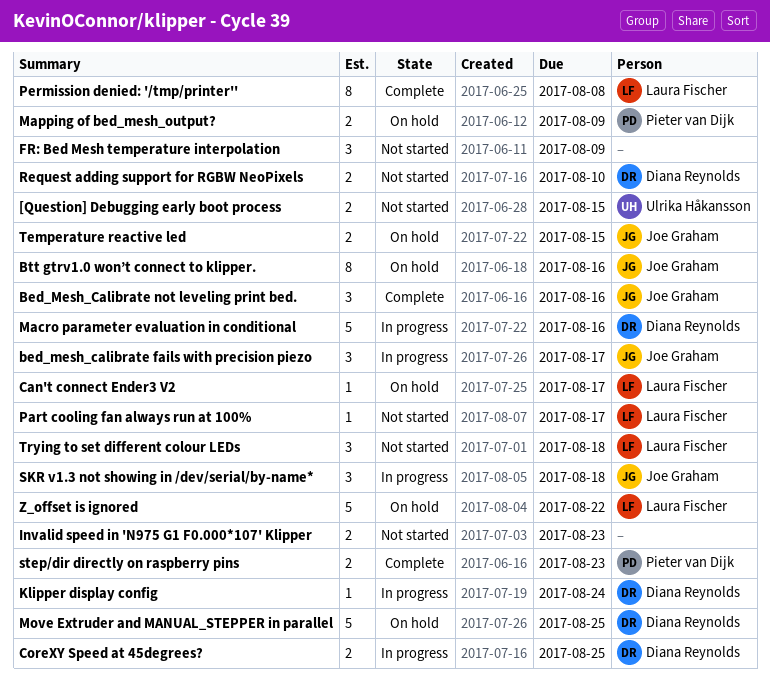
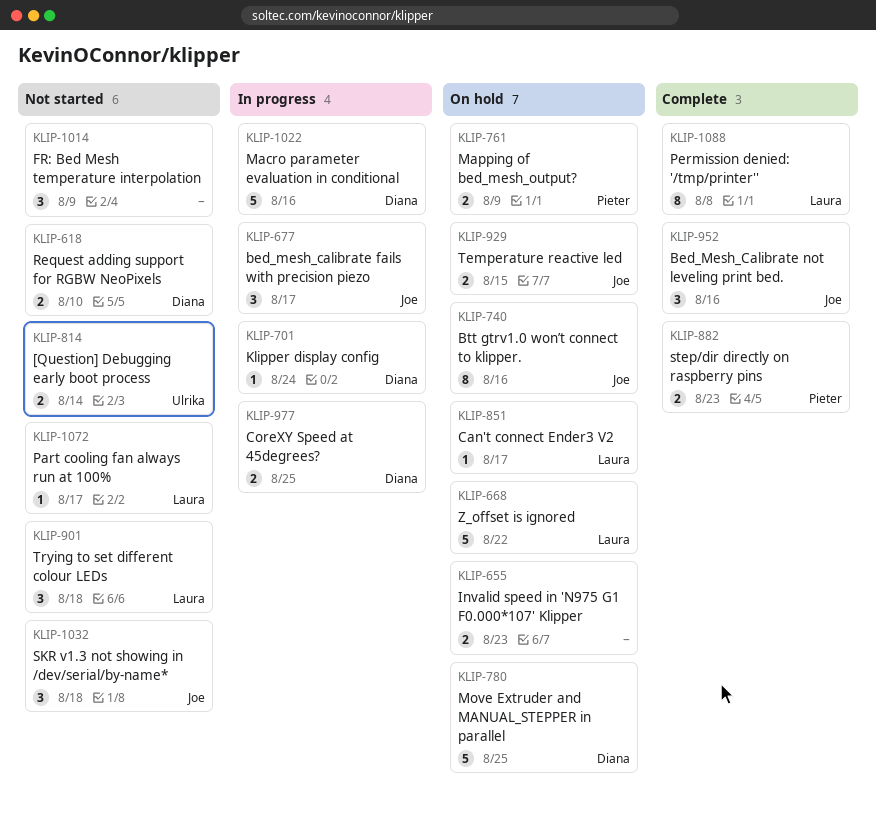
[Question] Debugging early boot process, due: Aug 15 -> Aug 14
Invalid speed in 'N975 G1 F0.000*107' Klipper, status: Not started -> On hold
SKR v1.3 not showing in /dev/serial/by-name*, status: In progress -> Not started

